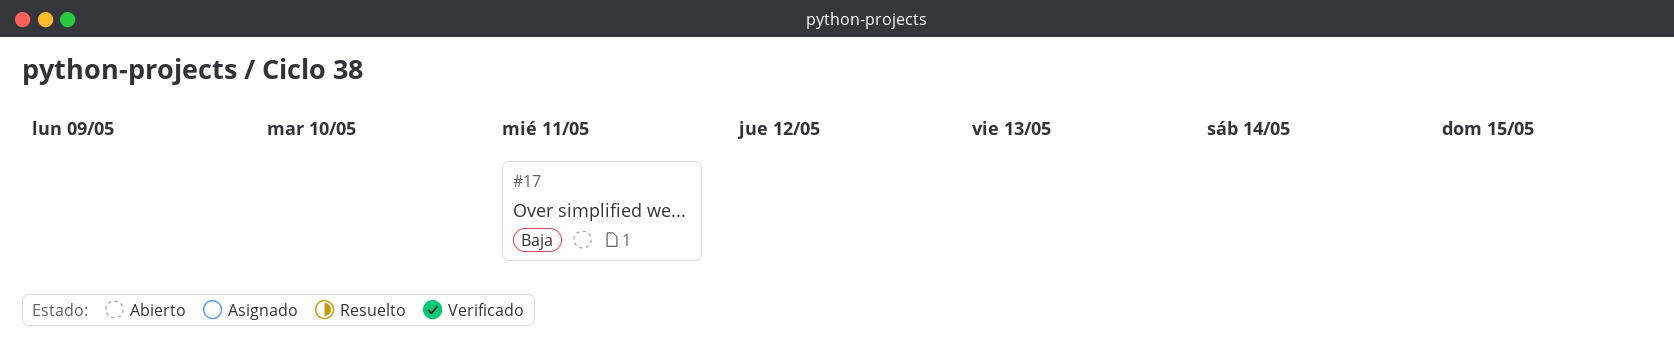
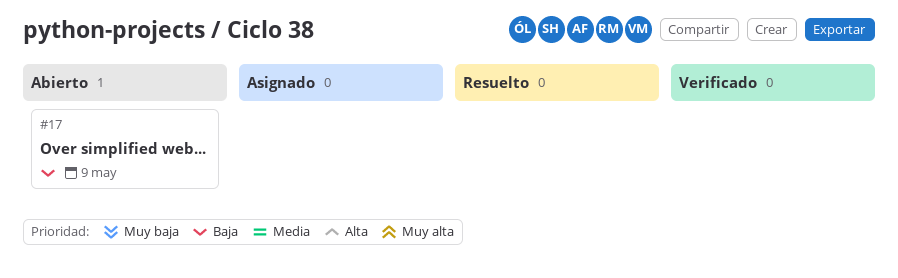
#17, due: May 11 -> May 9

